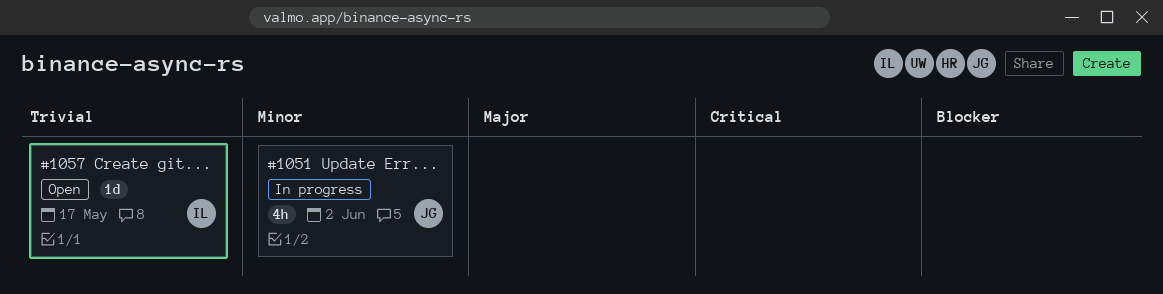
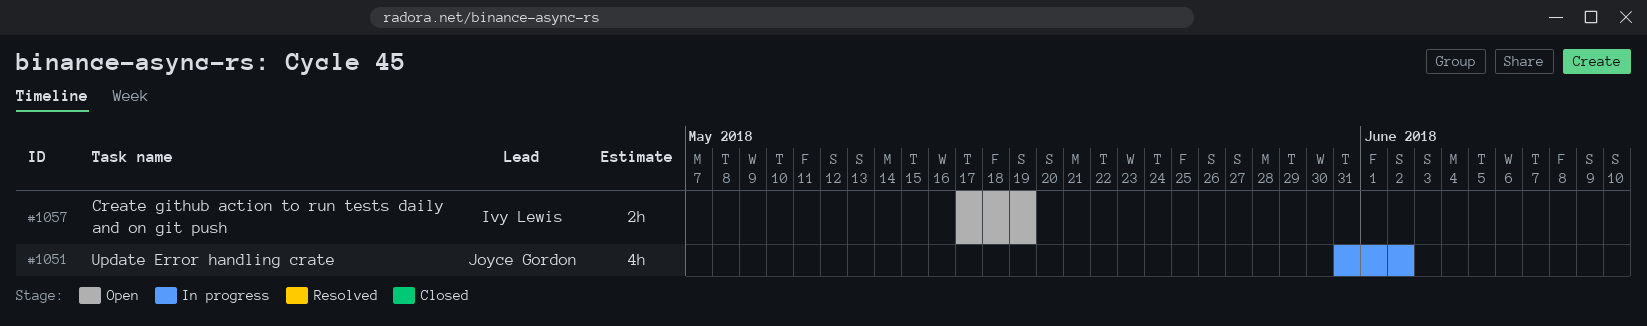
#1057, estimate: 1d -> 2h
#1057, due: May 17 -> May 19

